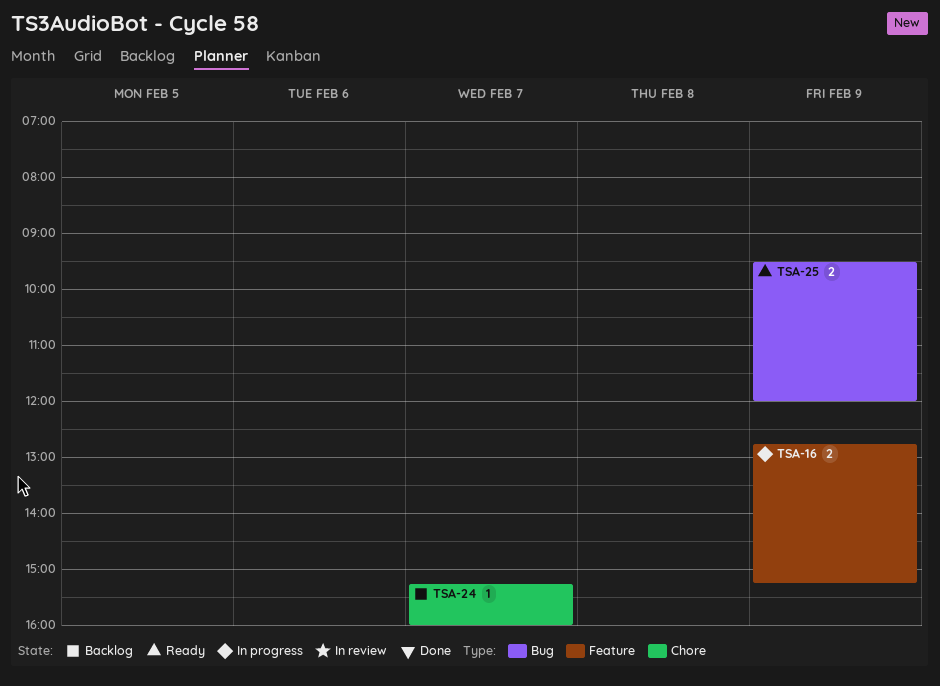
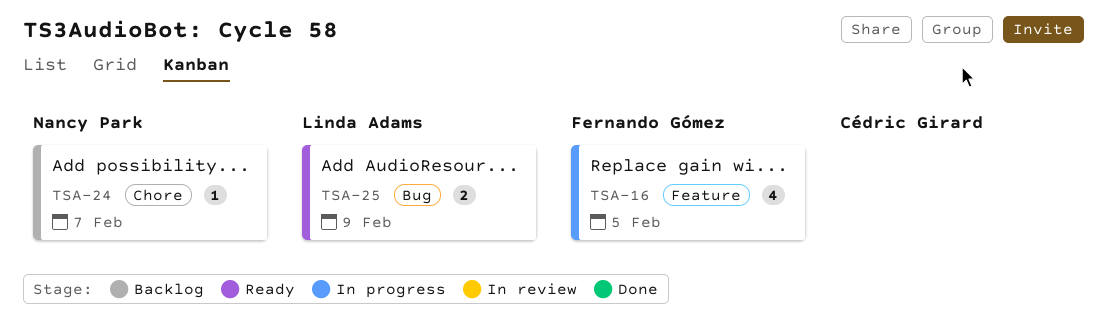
TSA-16, estimate: 2 -> 4
TSA-16, day: Feb 9 -> Feb 5

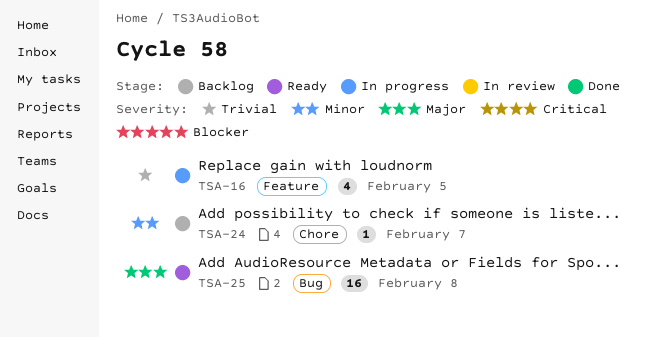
TSA-25, estimate: 2 -> 16
TSA-25, day: Feb 9 -> Feb 8

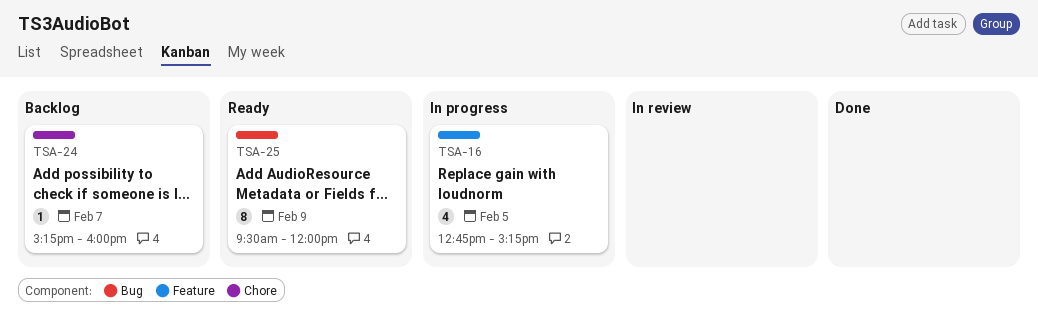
TSA-25, estimate: 16 -> 8
TSA-25, day: Feb 8 -> Feb 9

